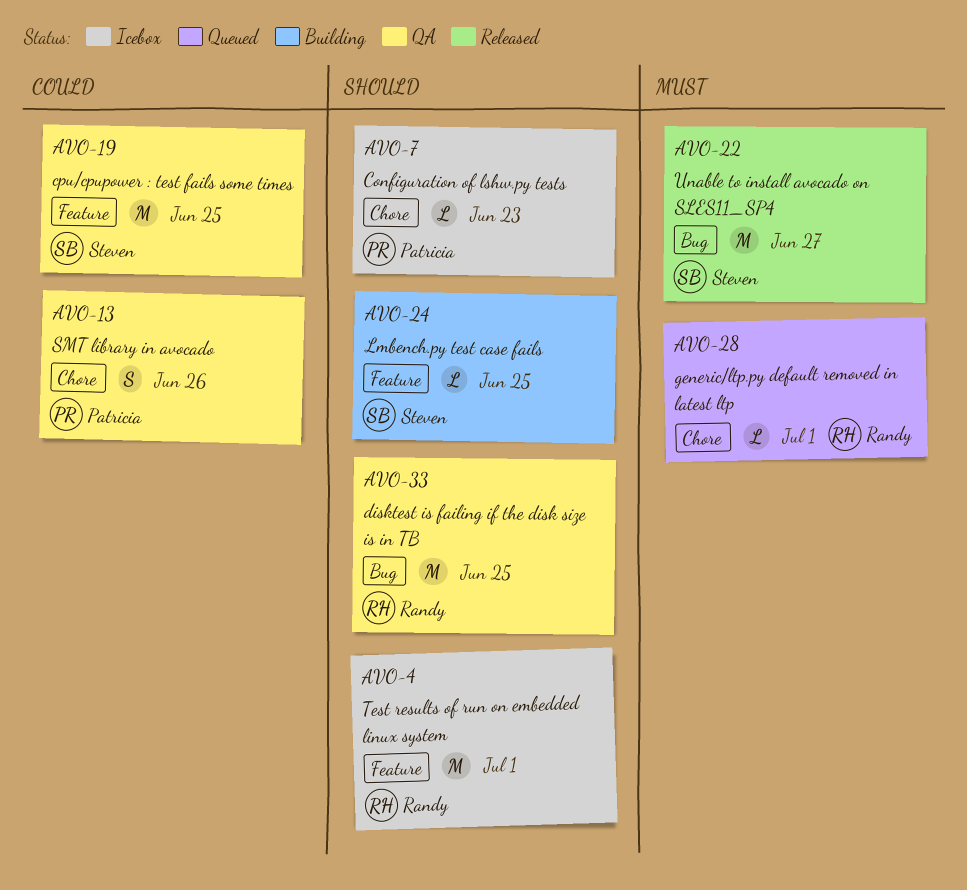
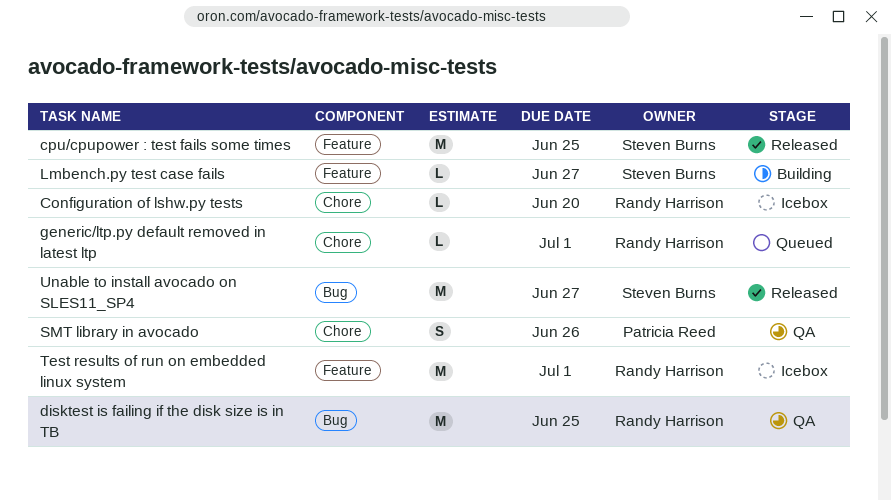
Configuration of lshw.py tests, owner: Patricia Reed -> Randy Harrison
Configuration of lshw.py tests, due: Jun 23 -> Jun 20
cpu/cpupower : test fails some times, status: QA -> Released
Lmbench.py test case fails, due: Jun 25 -> Jun 27

